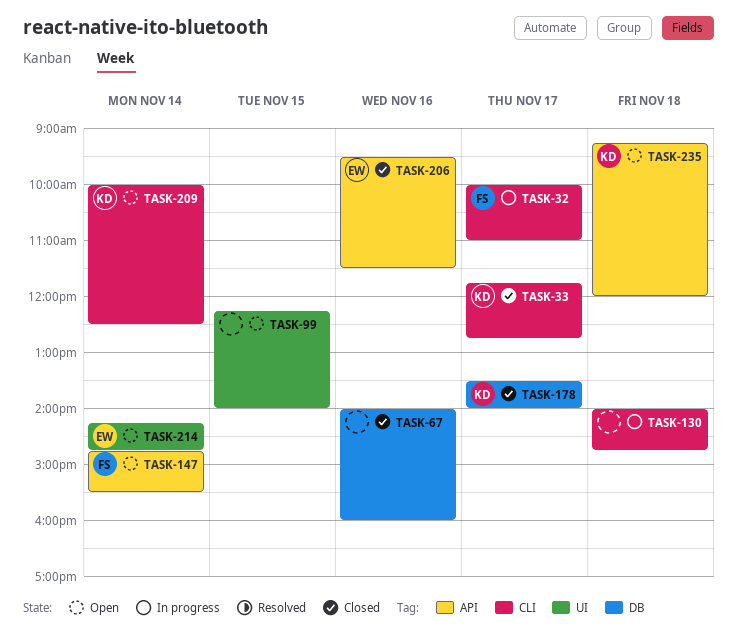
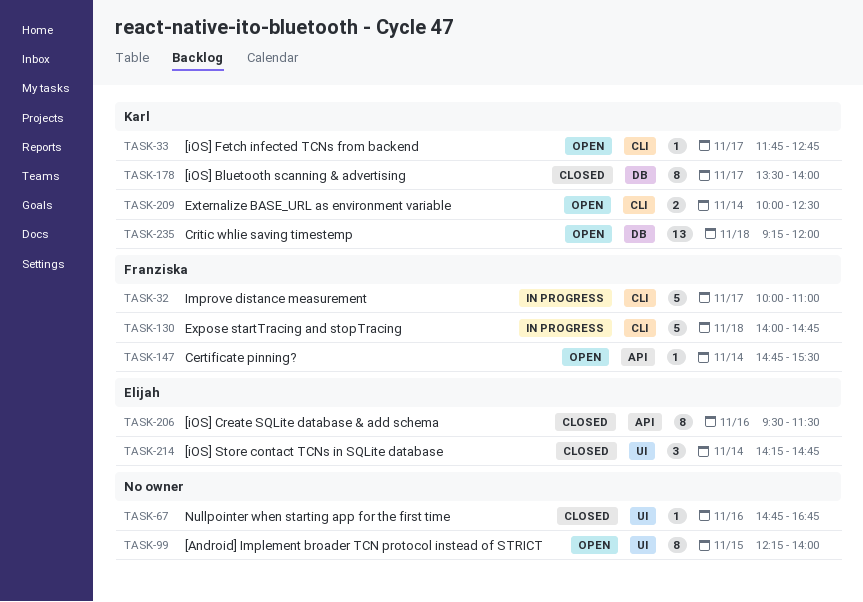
TASK-33, status: Closed -> Open
TASK-67, label: DB -> UI
TASK-67, begins: 14:00 -> 14:45
TASK-67, ends: 16:00 -> 16:45
TASK-130, owner: none -> Franziska
TASK-214, status: Open -> Closed
TASK-235, label: API -> DB

